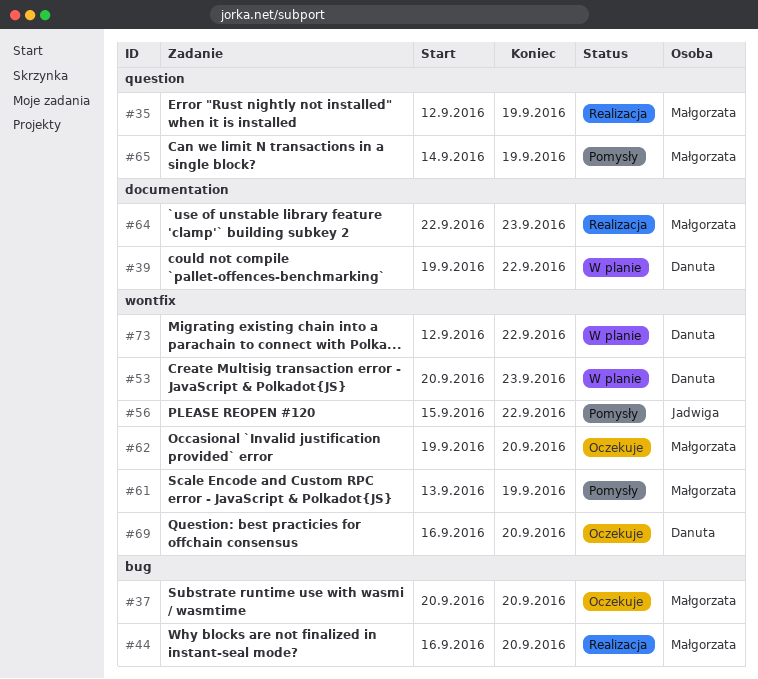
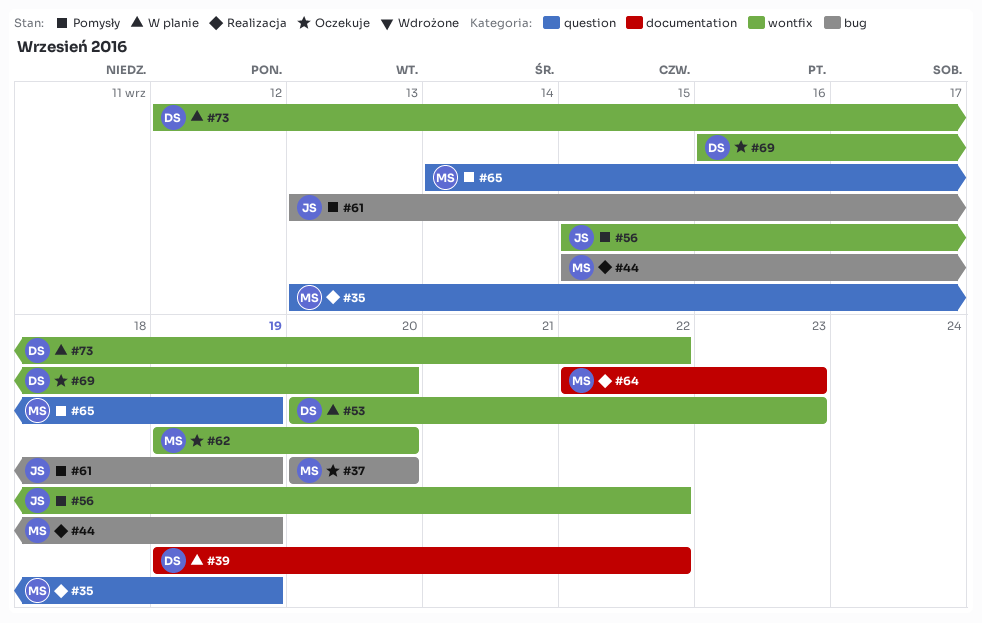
#35, start: Sep 12 -> Sep 13
#44, start: Sep 16 -> Sep 15
#44, due: Sep 20 -> Sep 19
#61, owner: Małgorzata -> Jadwiga
#61, label: wontfix -> bug

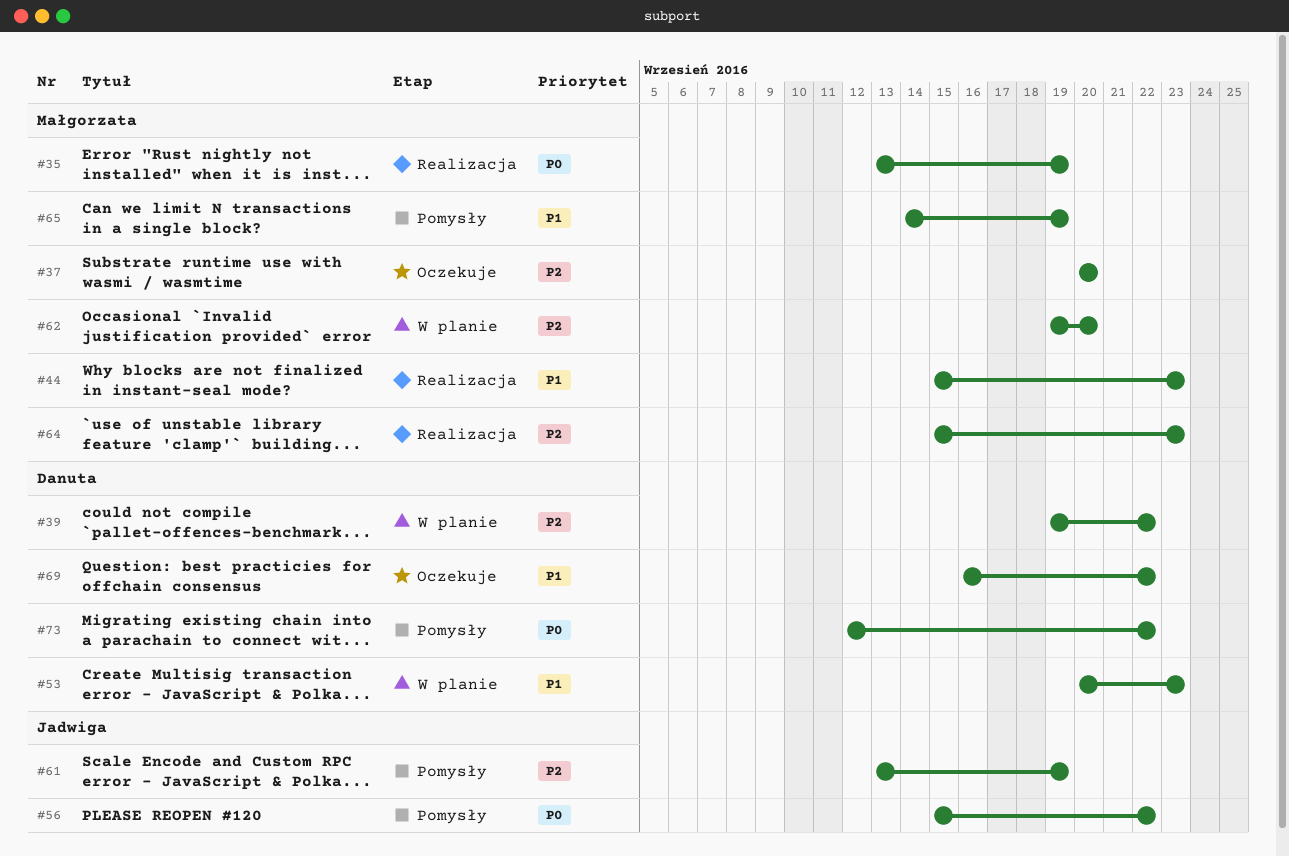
#44, due: Sep 19 -> Sep 23
#62, status: Oczekuje -> W planie
#64, start: Sep 22 -> Sep 15
#69, due: Sep 20 -> Sep 22
#73, status: W planie -> Pomysły

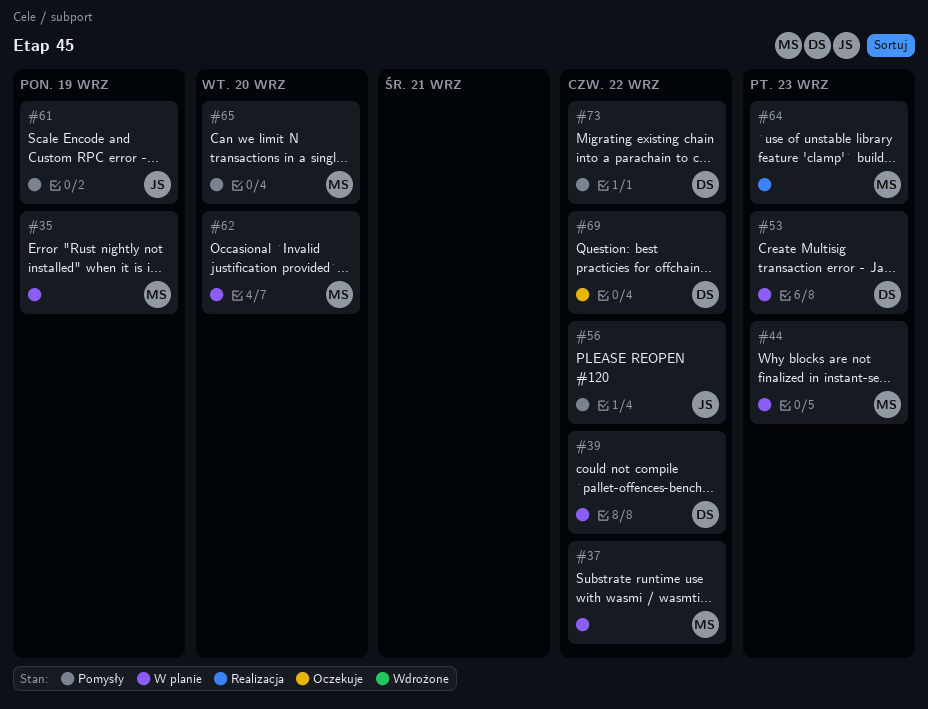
#35, status: Realizacja -> W planie
#37, status: Oczekuje -> W planie
#37, due: Sep 20 -> Sep 22
#44, status: Realizacja -> W planie
#65, due: Sep 19 -> Sep 20

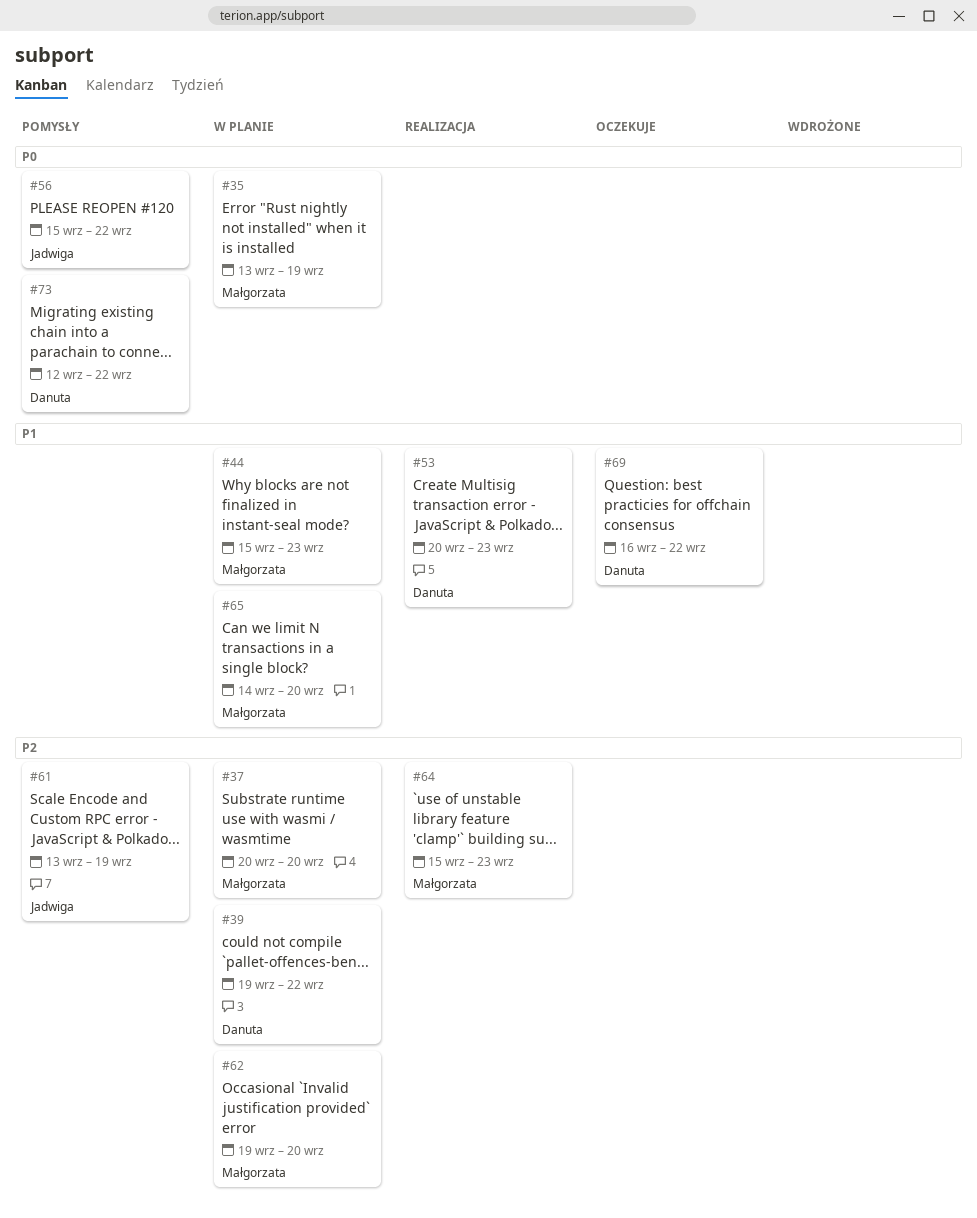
#37, due: Sep 22 -> Sep 20
#53, status: W planie -> Realizacja
#65, status: Pomysły -> W planie

